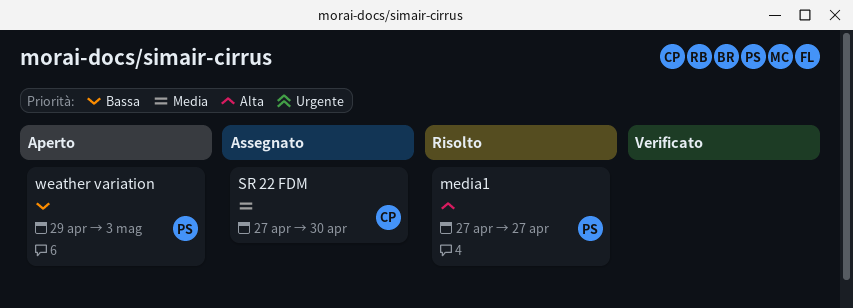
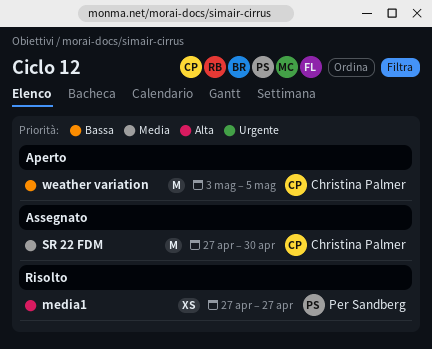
weather variation, owner: Per Sandberg -> Christina Palmer
weather variation, start: Apr 29 -> May 3
weather variation, due: May 3 -> May 5

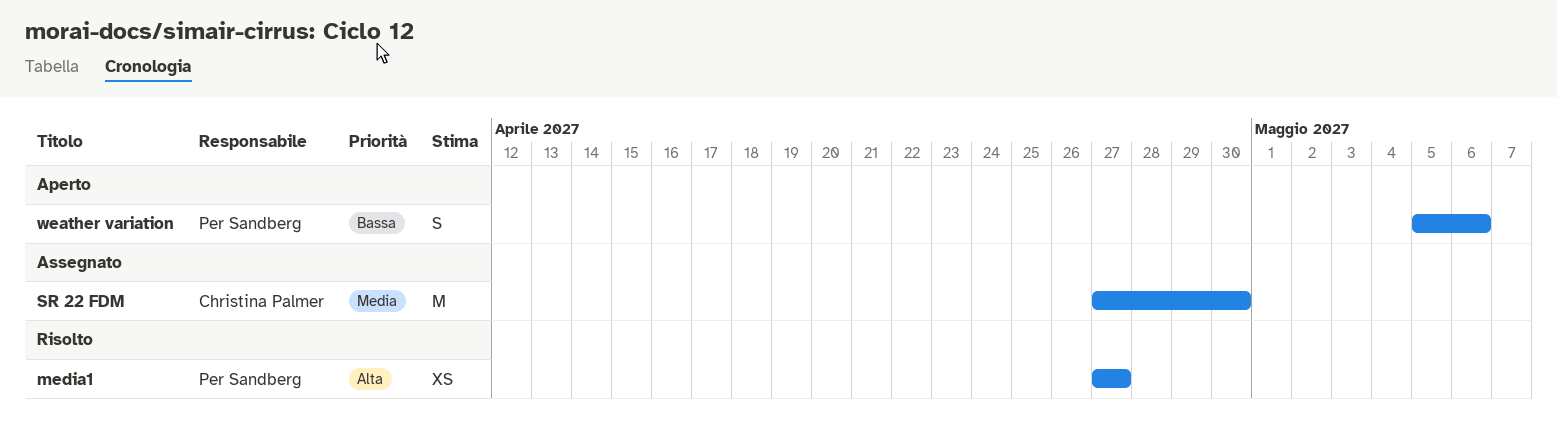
weather variation, owner: Christina Palmer -> Per Sandberg
weather variation, estimate: M -> S
weather variation, start: May 3 -> May 5
weather variation, due: May 5 -> May 6

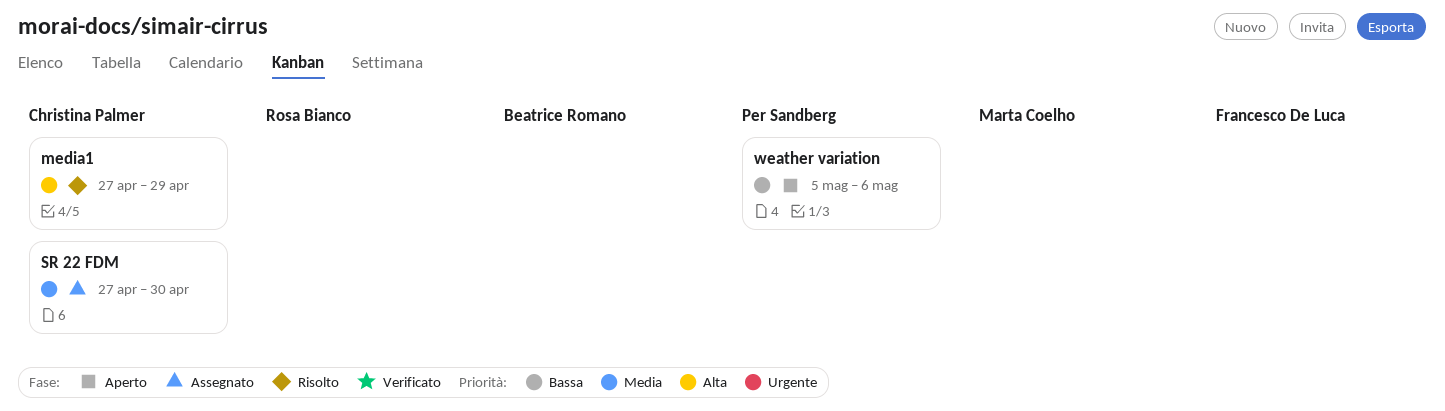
media1, owner: Per Sandberg -> Christina Palmer
media1, due: Apr 27 -> Apr 29

